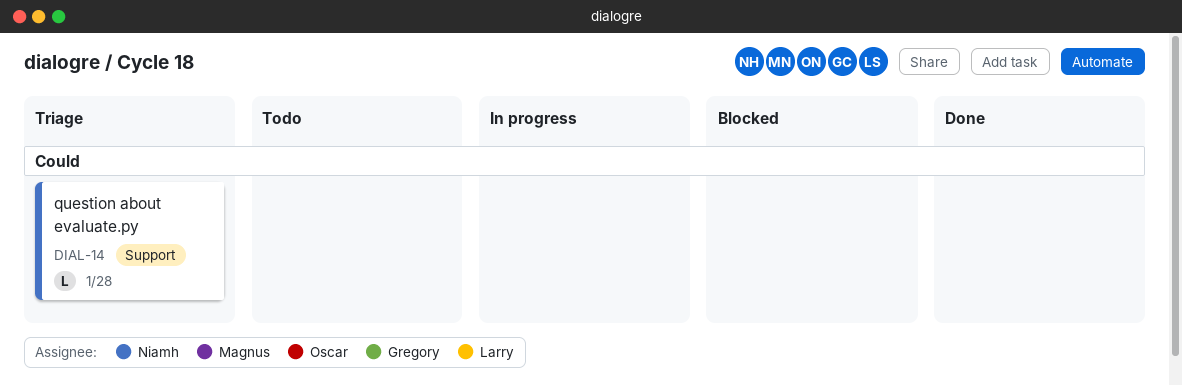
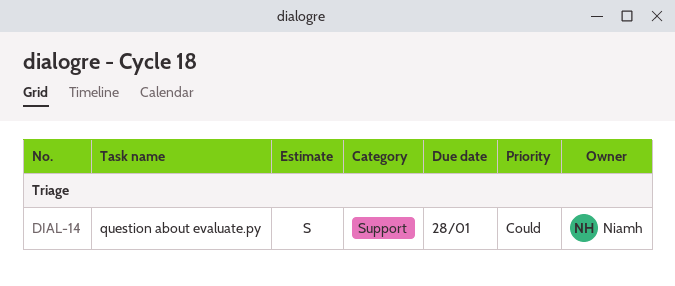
DIAL-14, estimate: L -> S

